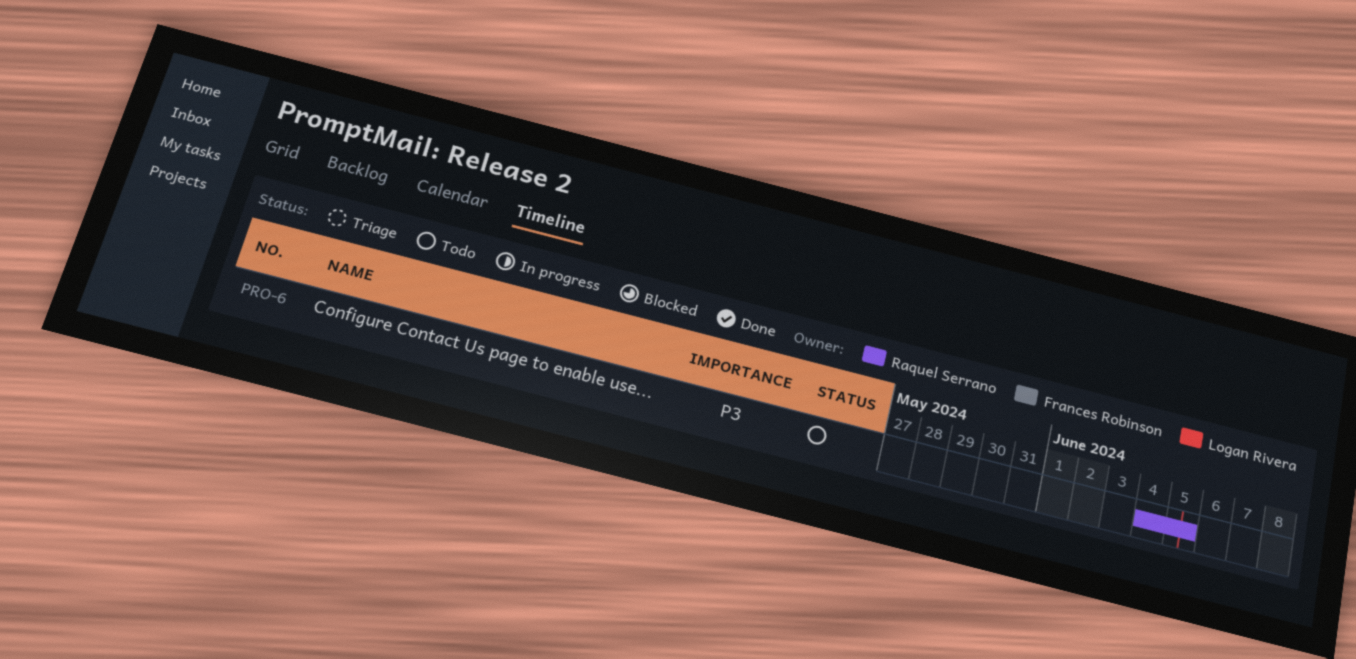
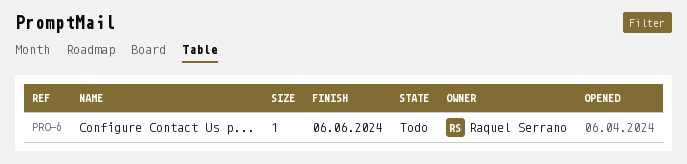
PRO-6, due: Jun 5 -> Jun 6

